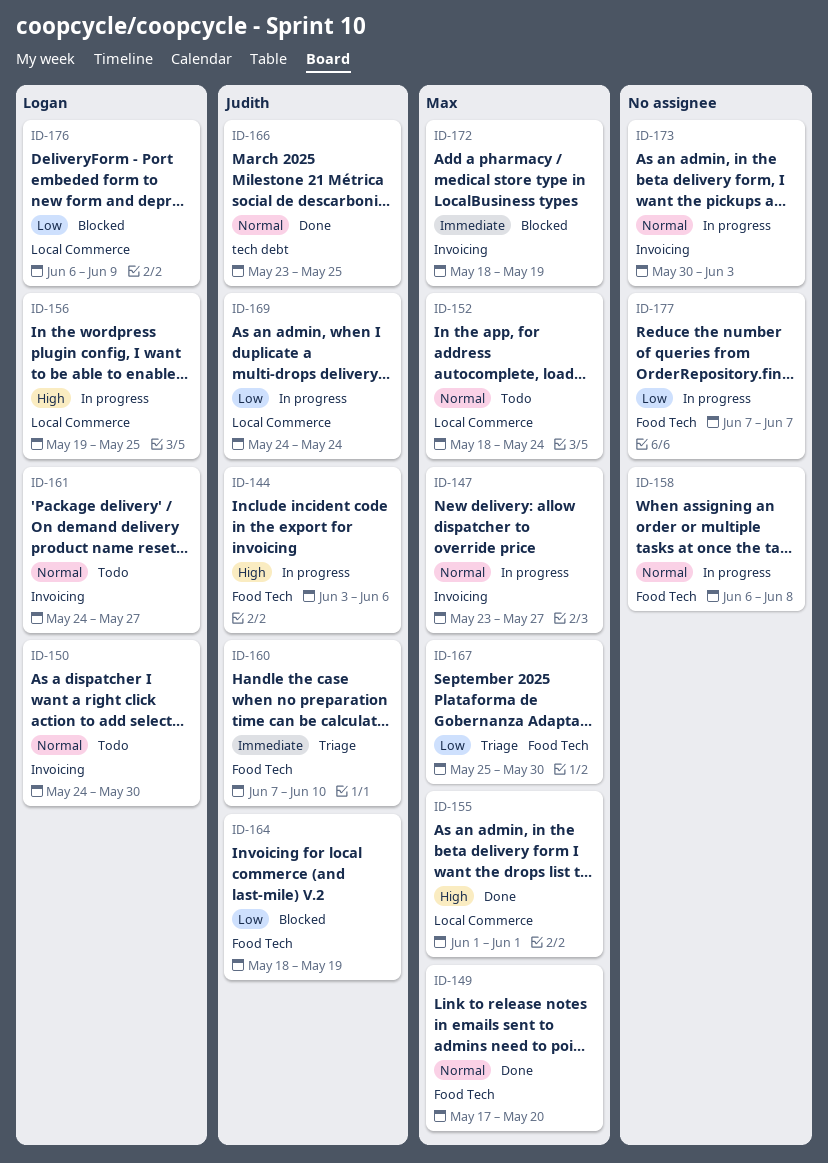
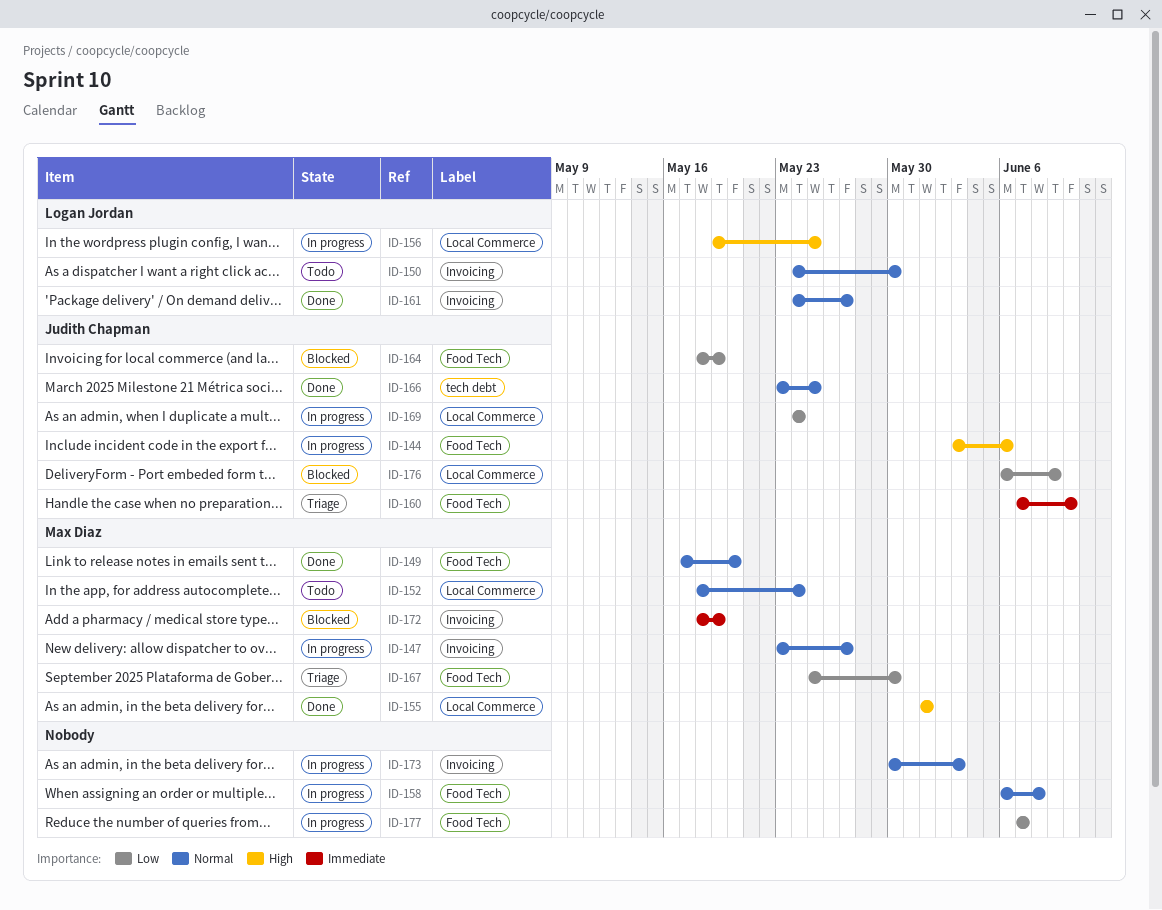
ID-161, status: Todo -> Done
ID-176, owner: Logan Jordan -> Judith Chapman

